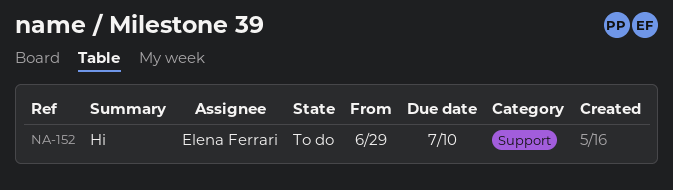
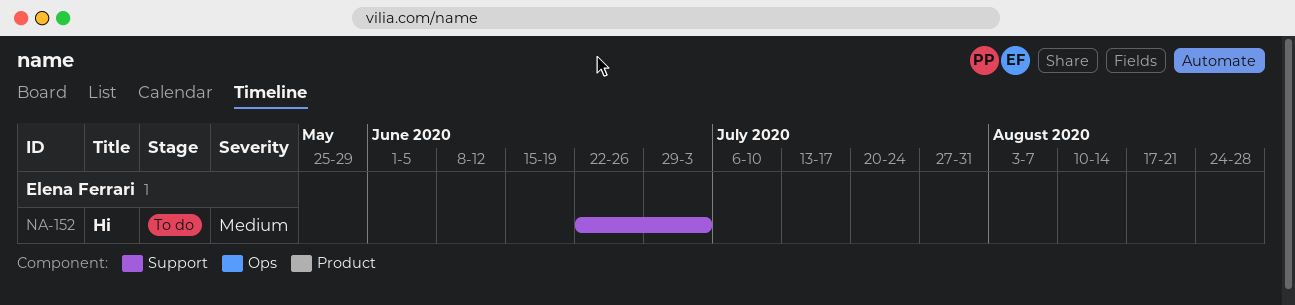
NA-152, start: Jun 29 -> Jun 22
NA-152, due: Jul 10 -> Jul 3

